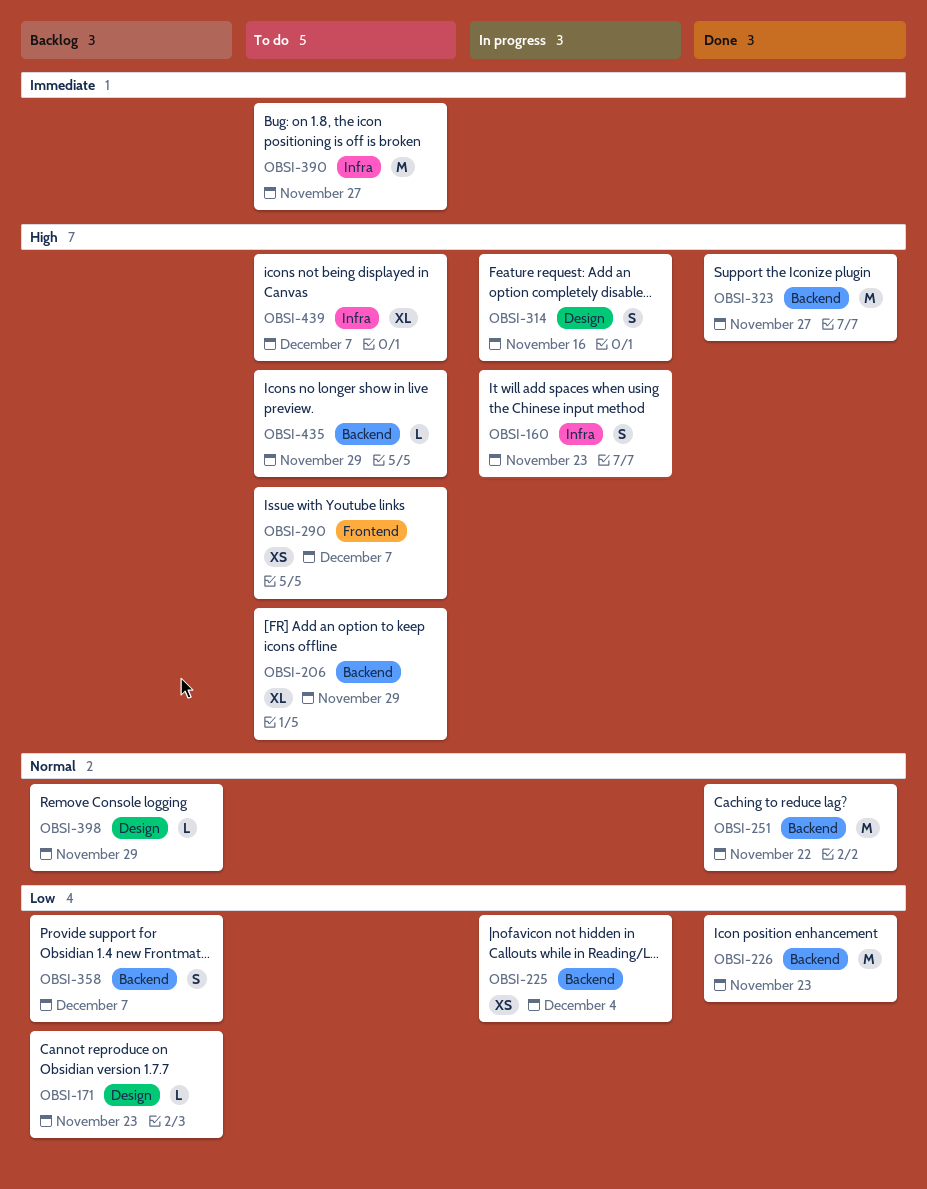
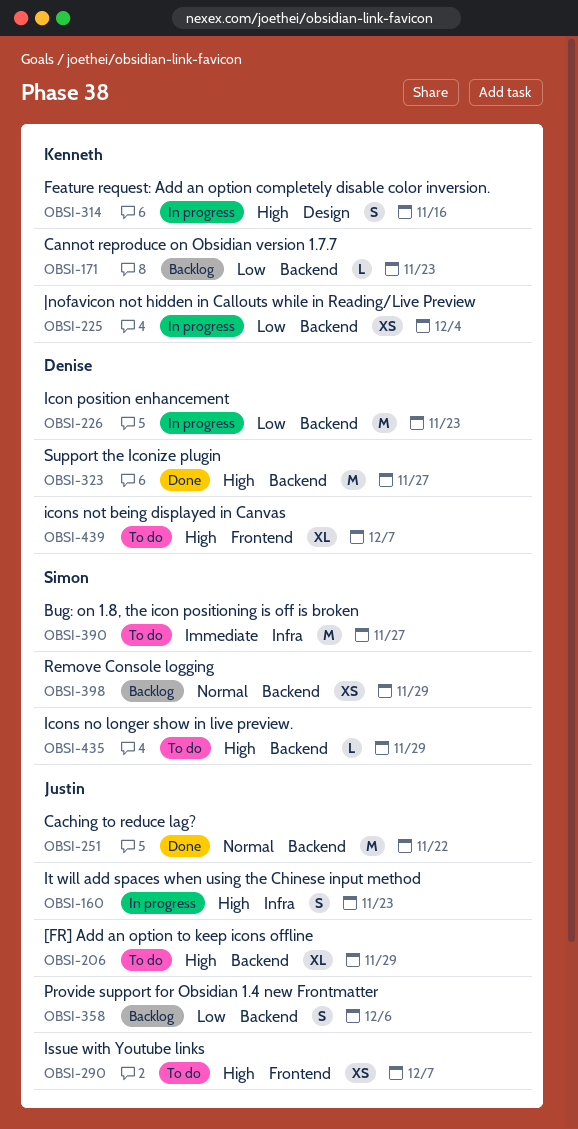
OBSI-171, label: Design -> Backend
OBSI-226, status: Done -> In progress
OBSI-358, due: Dec 7 -> Dec 6
OBSI-398, label: Design -> Backend
OBSI-398, estimate: L -> XS
OBSI-439, label: Infra -> Frontend

